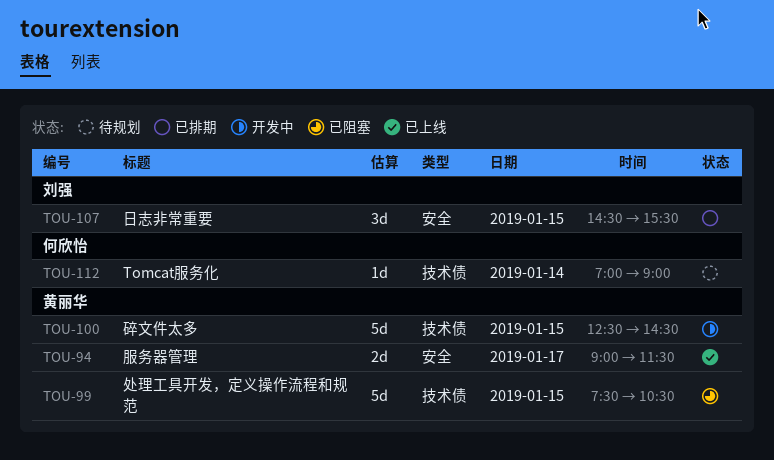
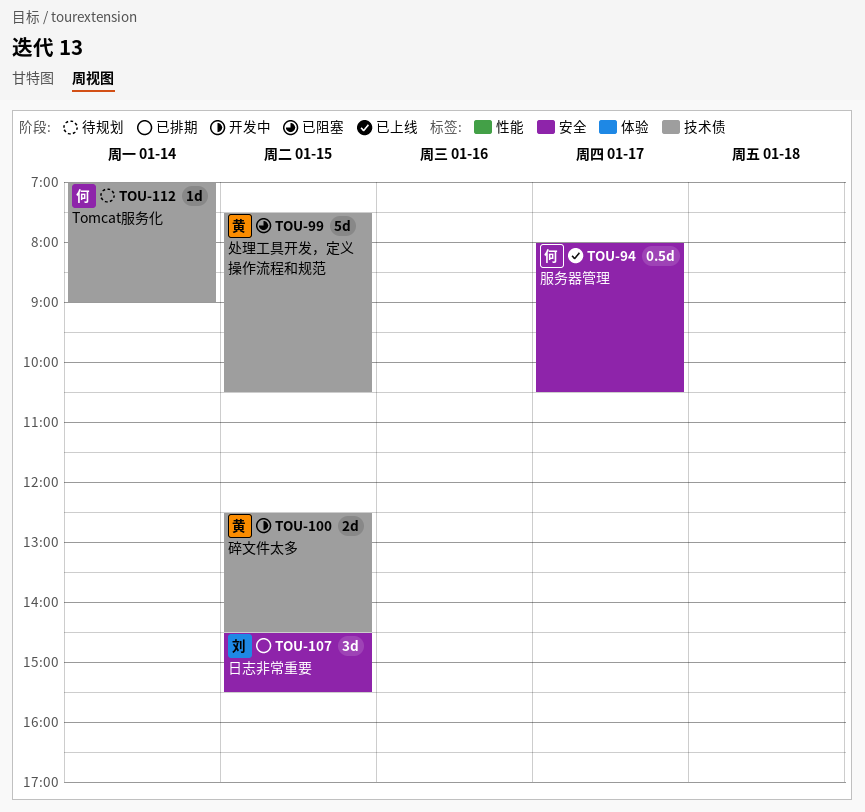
TOU-94, owner: 黄丽华 -> 何欣怡
TOU-94, estimate: 2d -> 0.5d
TOU-94, begins: 09:00 -> 08:00
TOU-94, ends: 11:30 -> 10:30
TOU-100, estimate: 5d -> 2d

